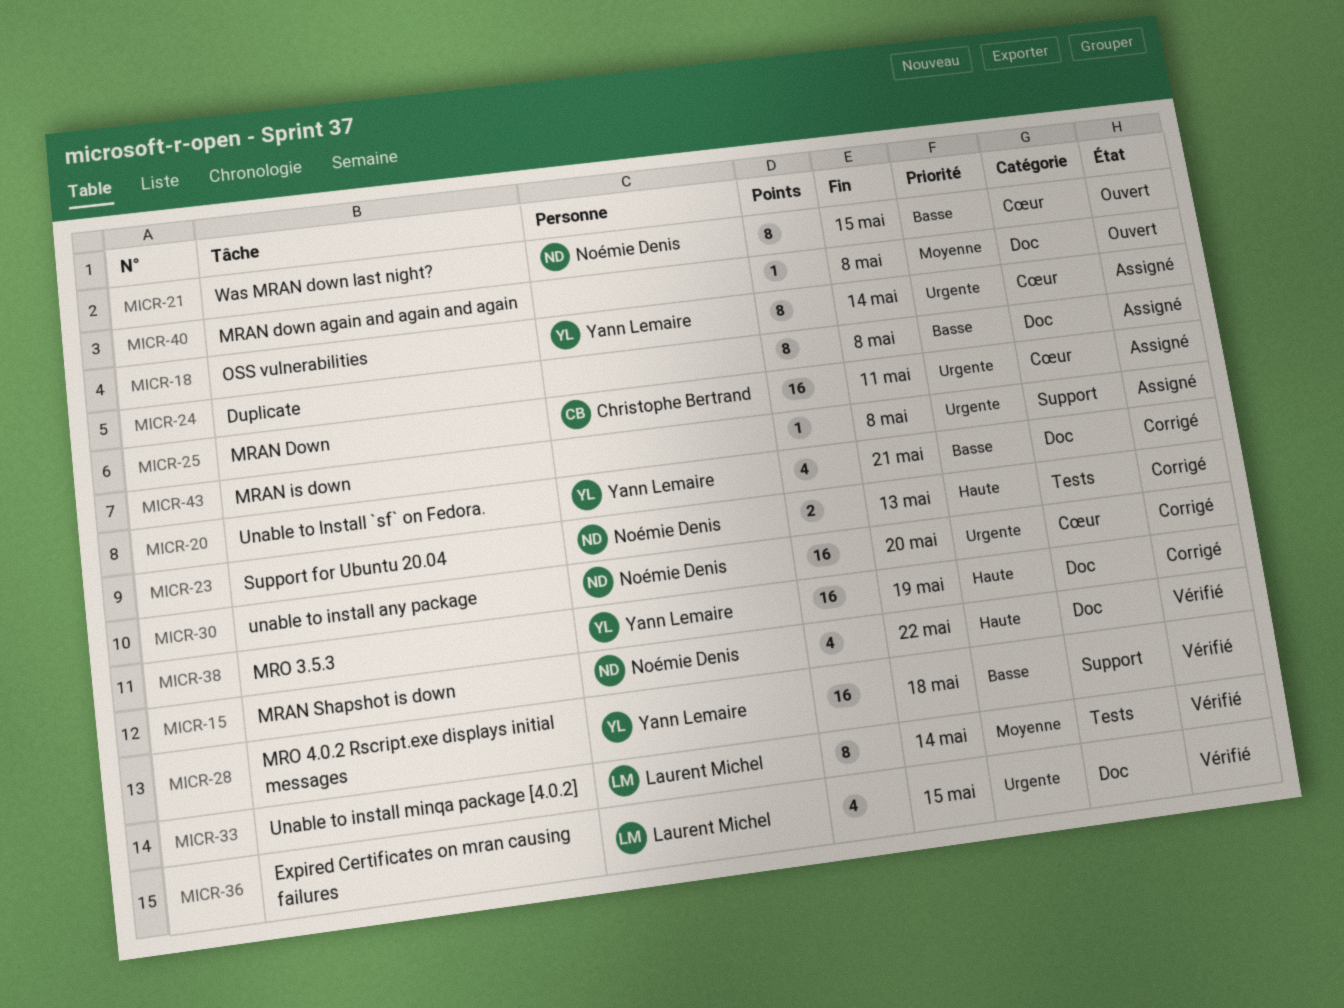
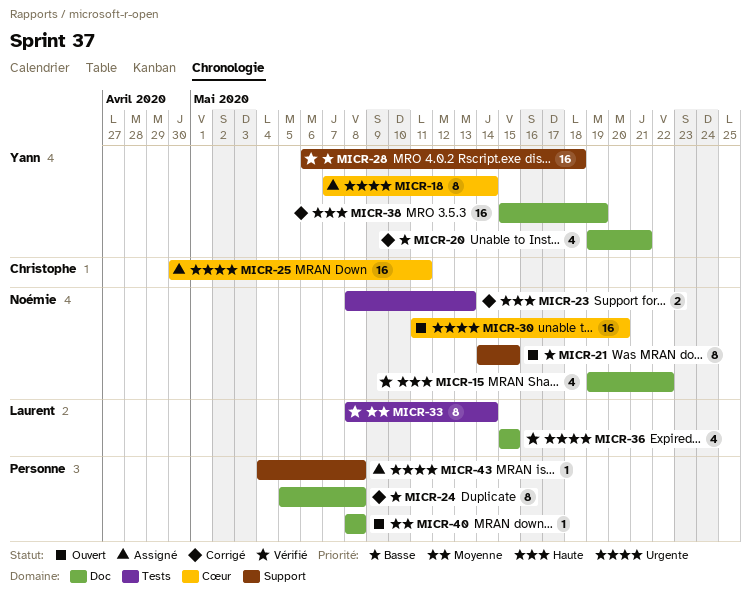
MICR-21, label: Cœur -> Support
MICR-24, status: Assigné -> Corrigé
MICR-30, status: Corrigé -> Ouvert

